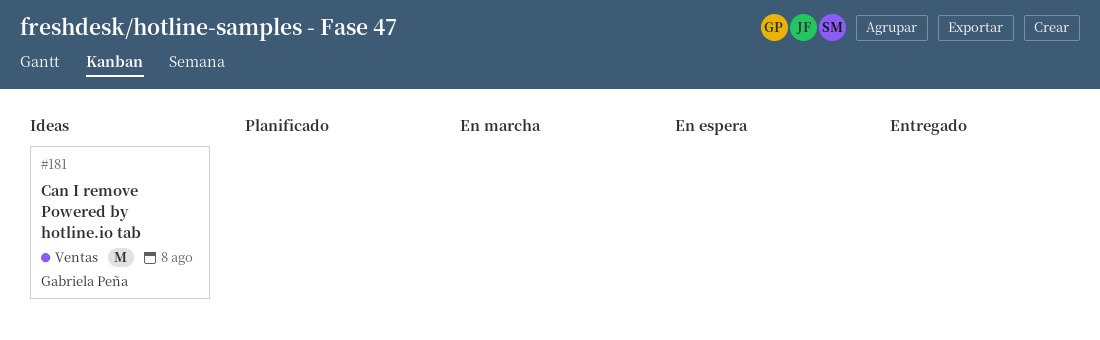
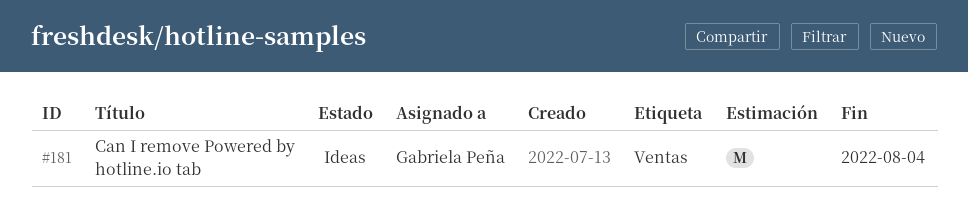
#181, due: Aug 8 -> Aug 4

